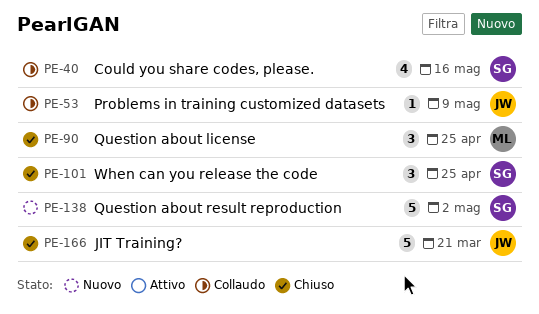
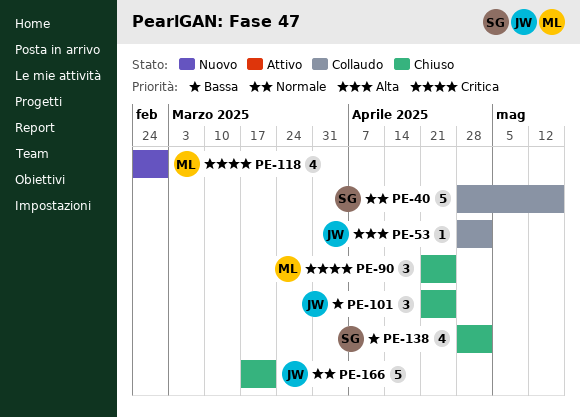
PE-40, estimate: 4 -> 5
PE-53, due: May 9 -> May 2
PE-101, owner: SG -> JW
PE-118: none -> present
PE-138, status: Nuovo -> Chiuso
PE-138, estimate: 5 -> 4

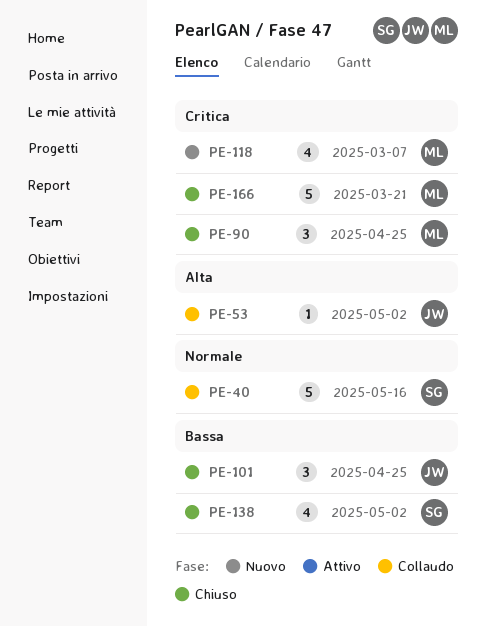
PE-118, due: Feb 28 -> Mar 7
PE-166, owner: JW -> ML
PE-166, priority: Normale -> Critica

